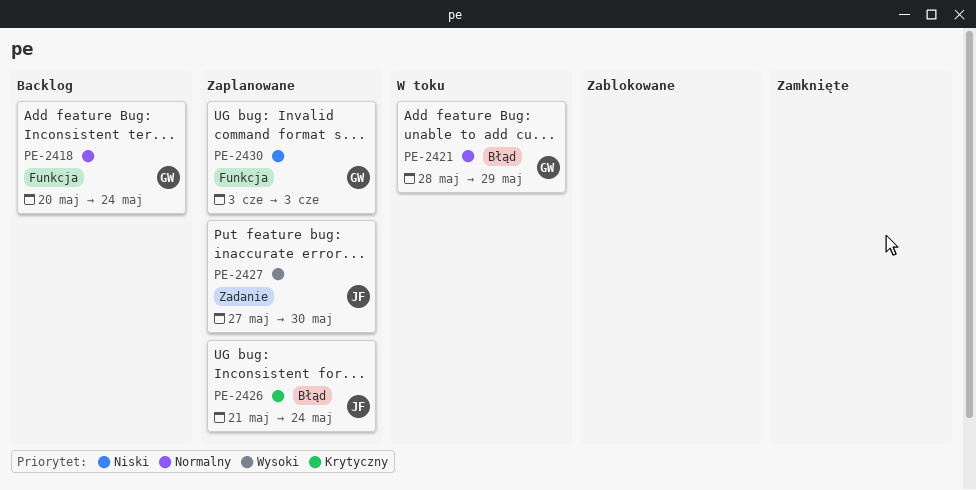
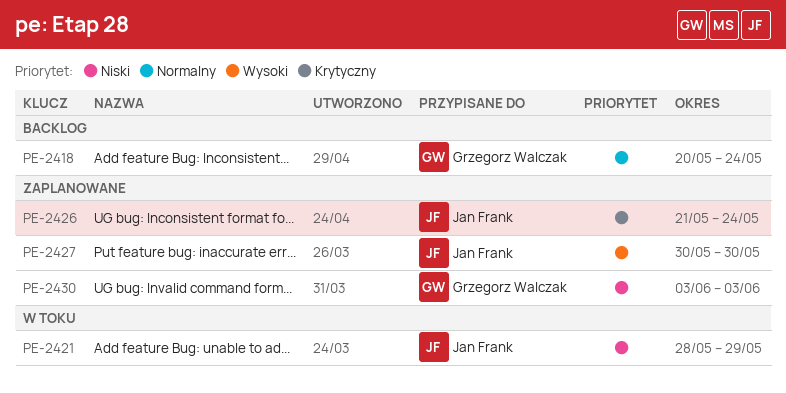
PE-2421, owner: Grzegorz Walczak -> Jan Frank
PE-2421, priority: Normalny -> Niski
PE-2427, start: May 27 -> May 30

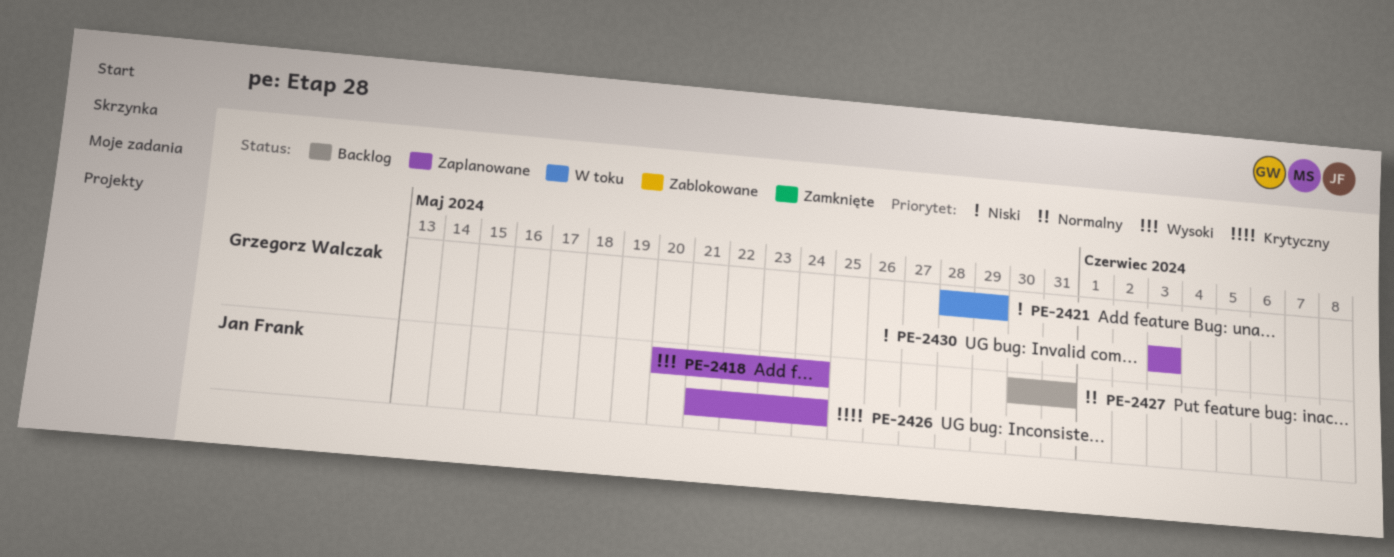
PE-2418, status: Backlog -> Zaplanowane
PE-2418, owner: Grzegorz Walczak -> Jan Frank
PE-2418, priority: Normalny -> Wysoki
PE-2421, owner: Jan Frank -> Grzegorz Walczak
PE-2427, status: Zaplanowane -> Backlog
PE-2427, priority: Wysoki -> Normalny
PE-2427, due: May 30 -> May 31

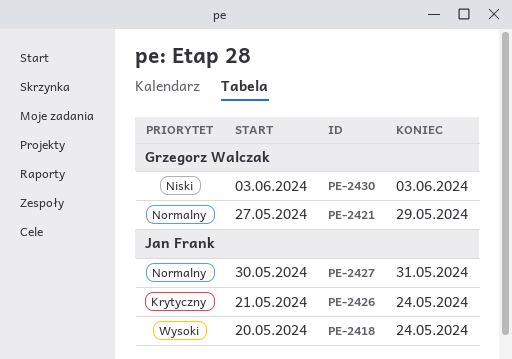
PE-2421, priority: Niski -> Normalny
PE-2421, start: May 28 -> May 27

